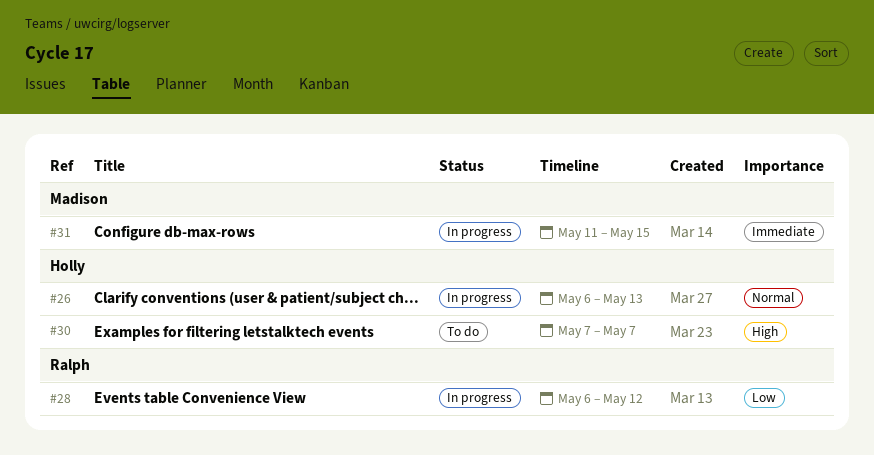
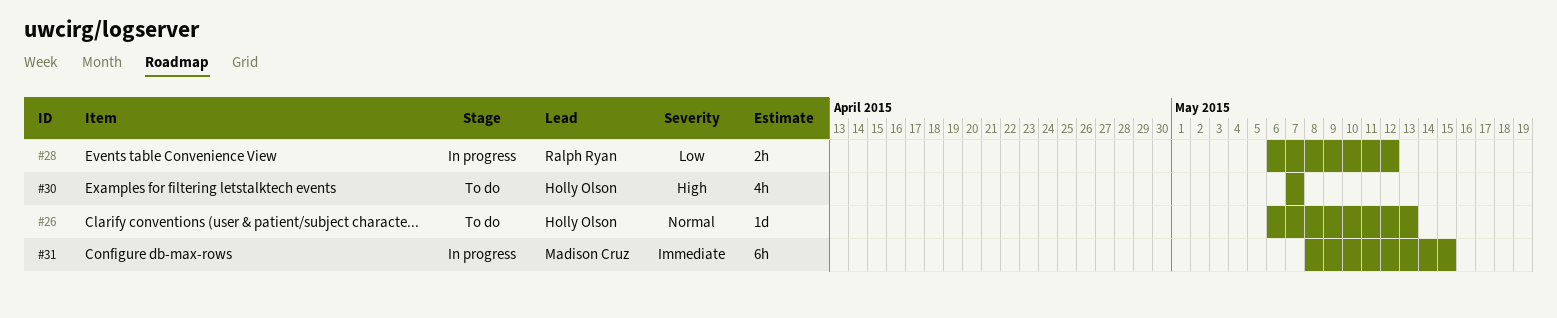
#26, status: In progress -> To do
#31, start: May 11 -> May 8

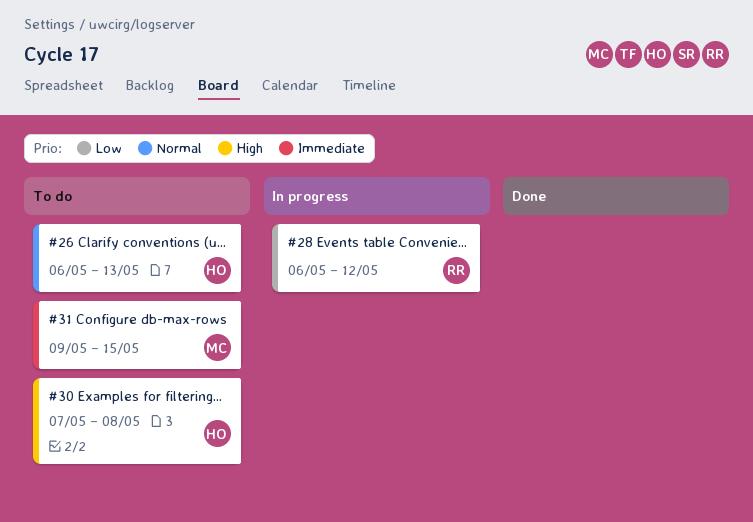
#30, due: May 7 -> May 8
#31, status: In progress -> To do
#31, start: May 8 -> May 9

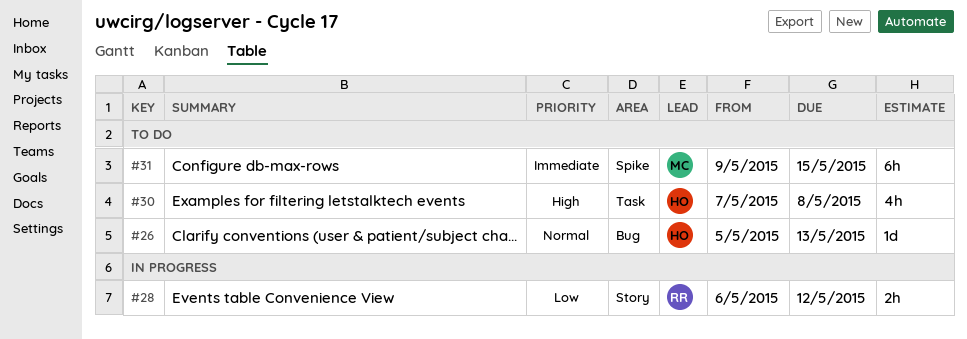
#26, start: May 6 -> May 5

